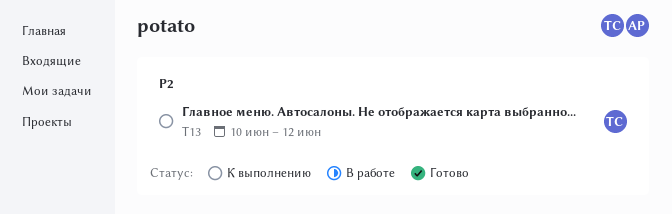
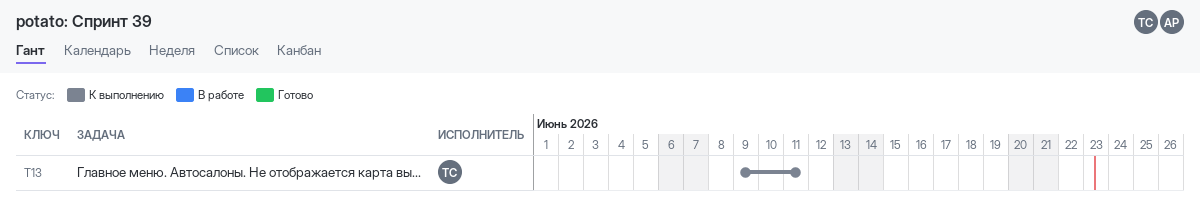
T13, start: Jun 10 -> Jun 9
T13, due: Jun 12 -> Jun 11

